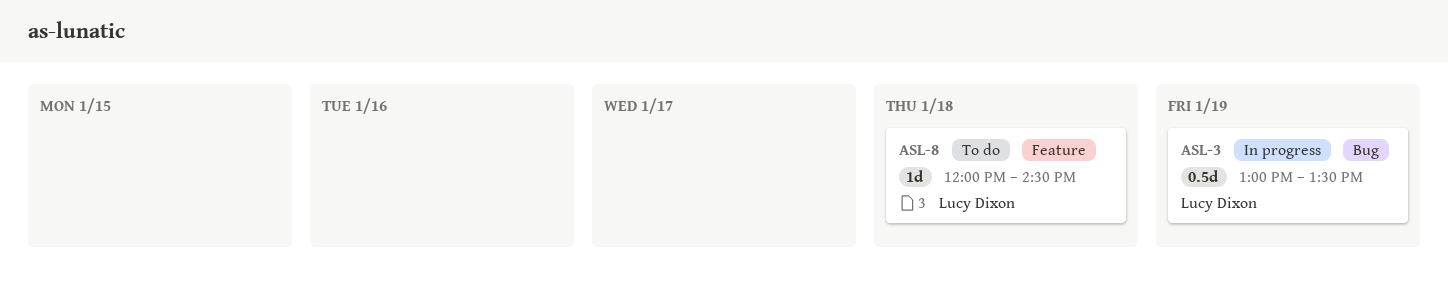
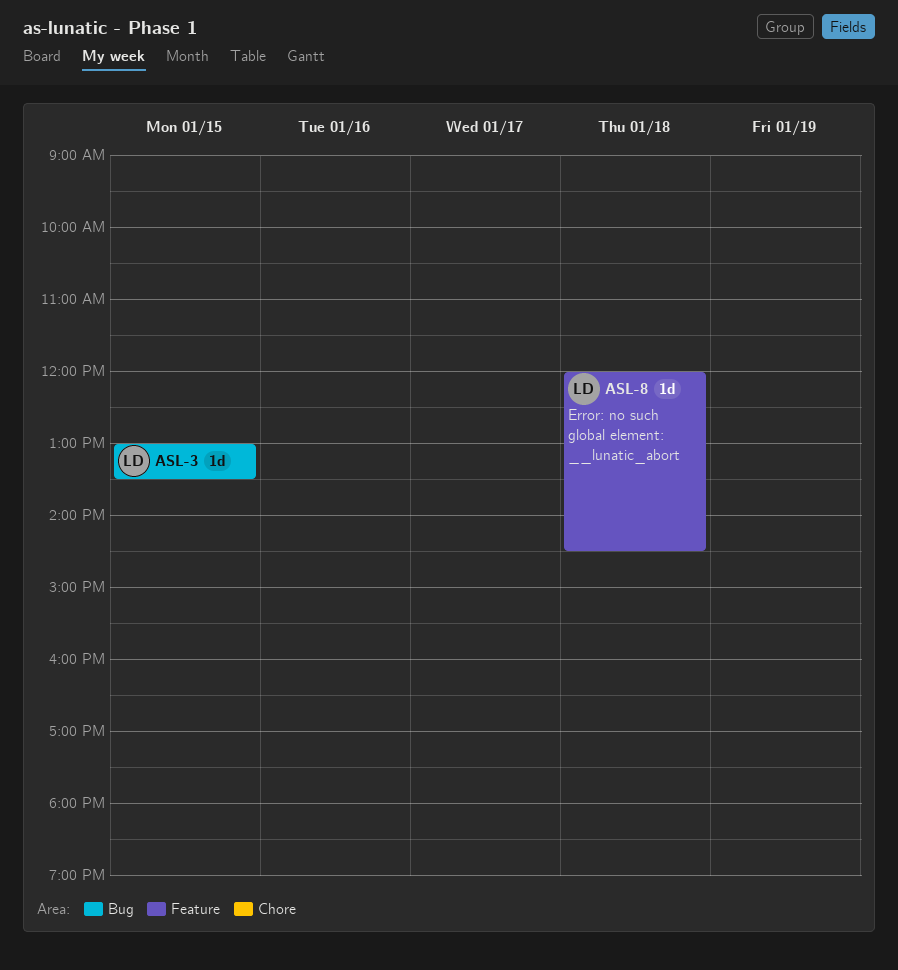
ASL-3, estimate: 0.5d -> 1d
ASL-3, day: Jan 19 -> Jan 15

